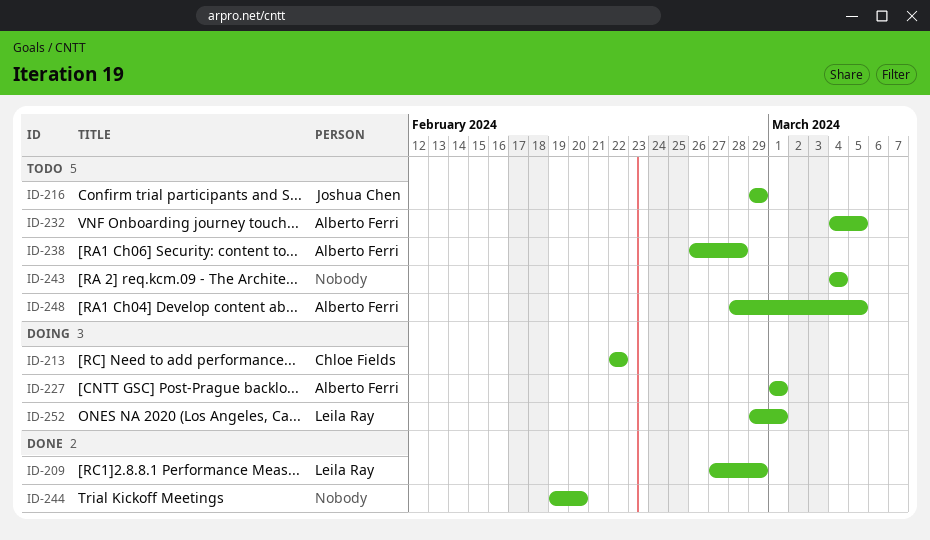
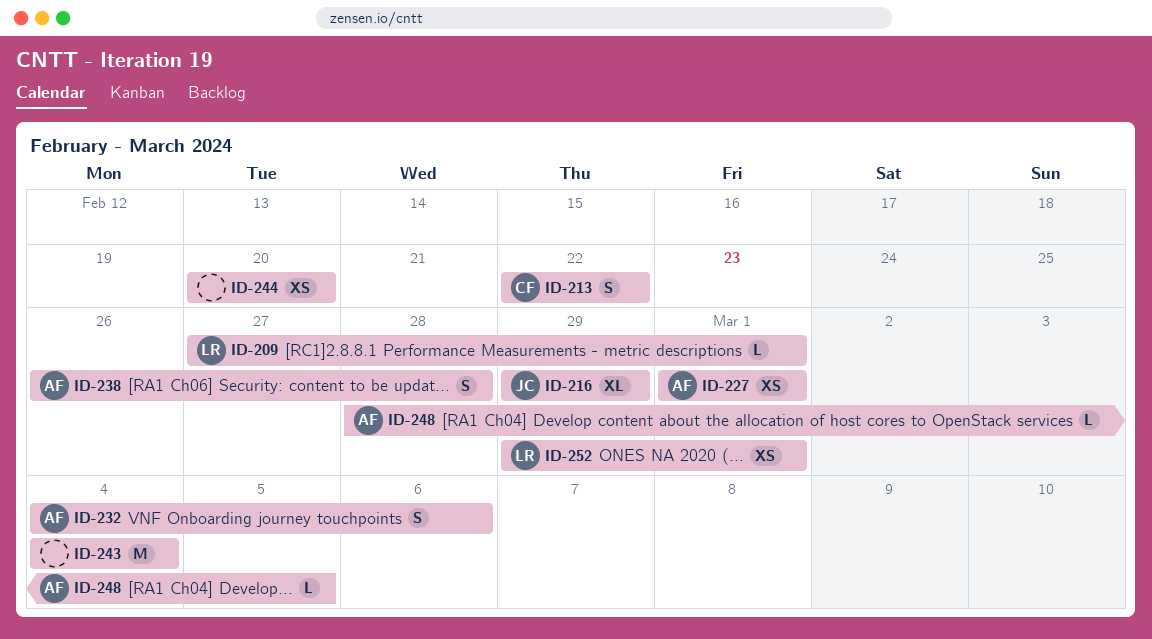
ID-209, due: Feb 29 -> Mar 1
ID-232, due: Mar 5 -> Mar 6
ID-244, start: Feb 19 -> Feb 20

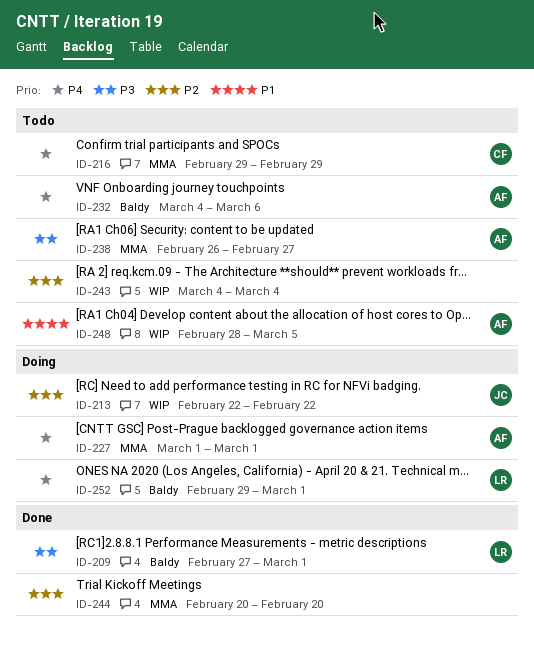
ID-213, owner: CF -> JC
ID-216, owner: JC -> CF
ID-238, due: Feb 28 -> Feb 27

